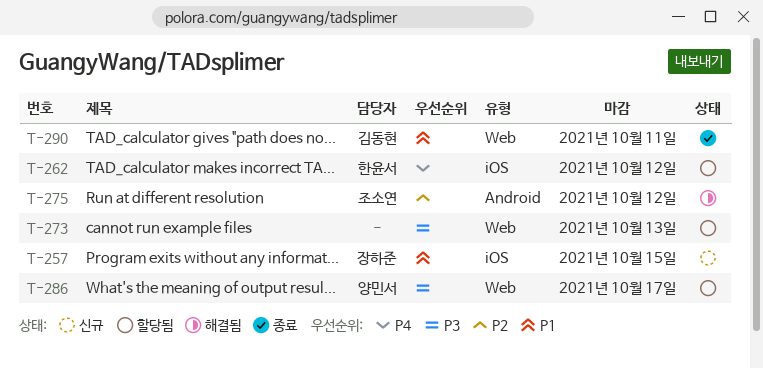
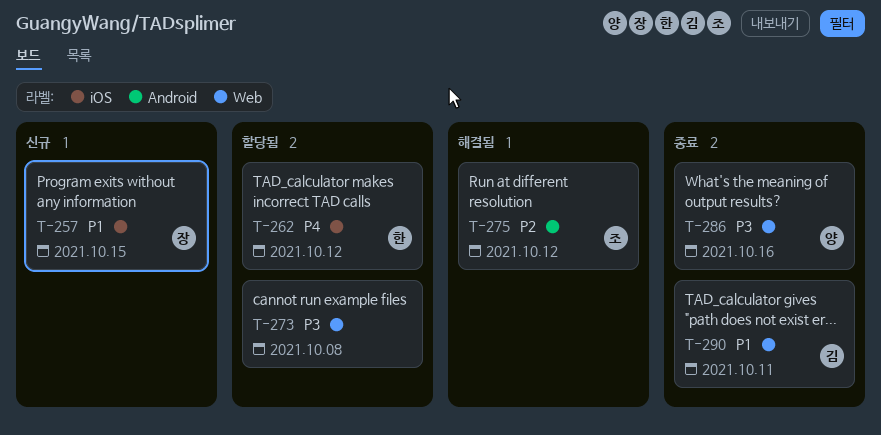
T-273, due: Oct 13 -> Oct 8
T-286, status: 할당됨 -> 종료
T-286, due: Oct 17 -> Oct 16

